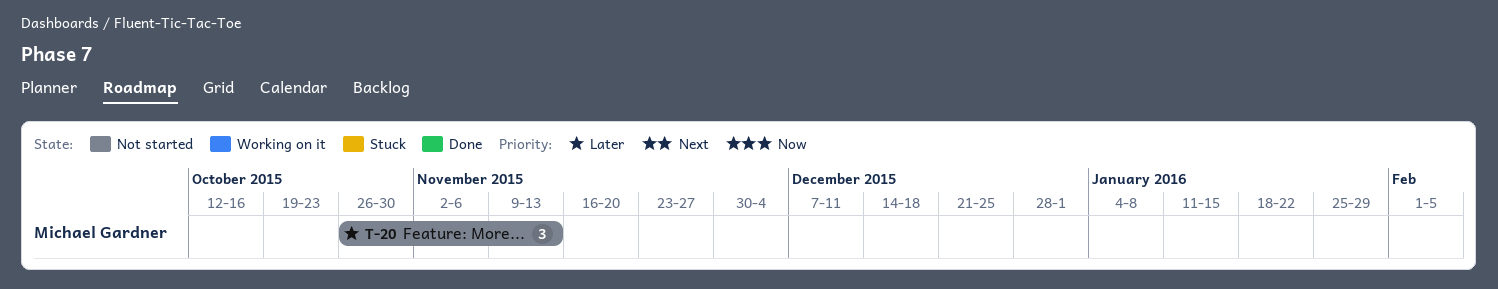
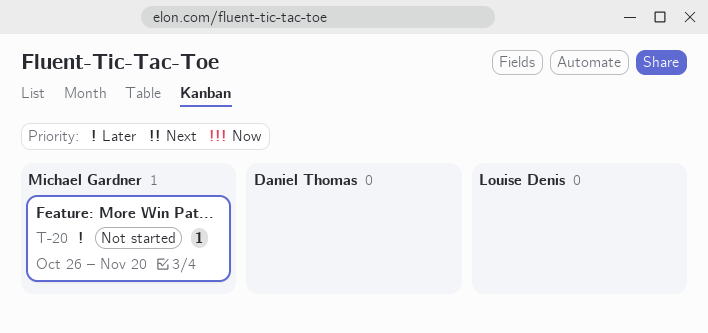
T-20, estimate: 3 -> 1
T-20, due: Nov 13 -> Nov 20

